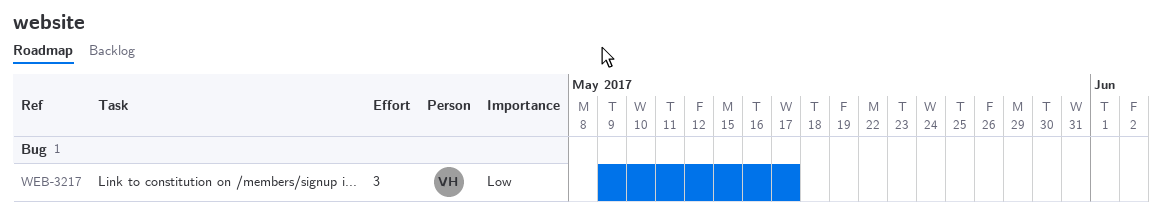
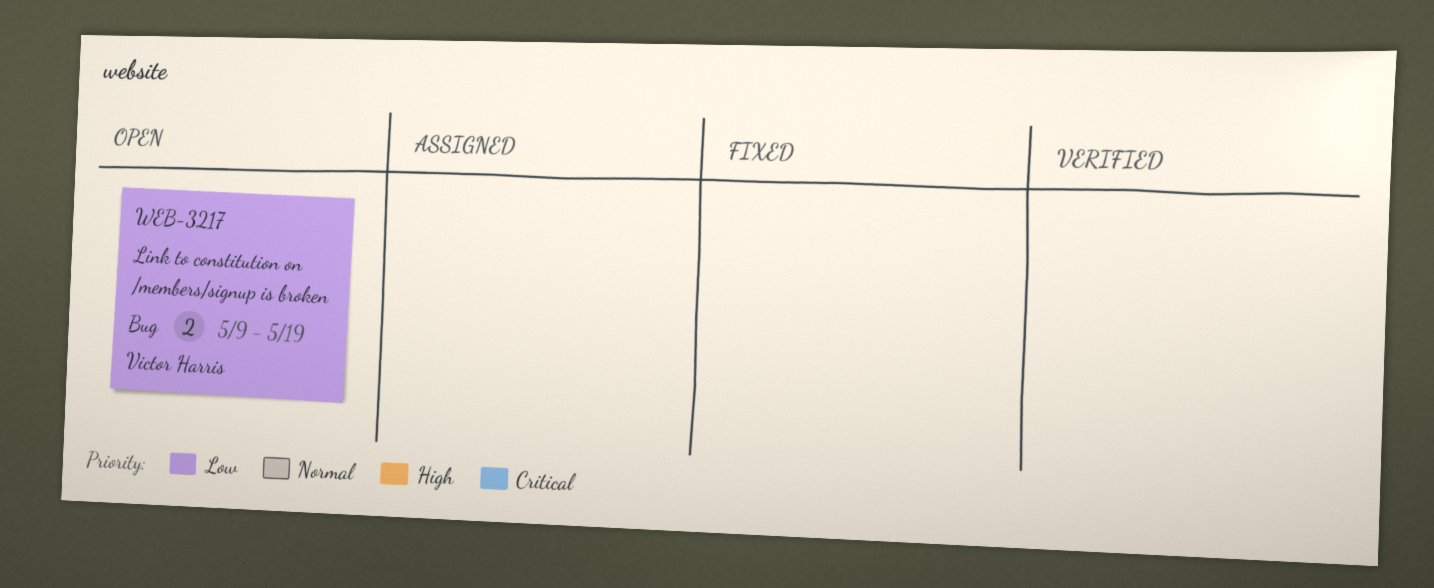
WEB-3217, estimate: 3 -> 2
WEB-3217, due: May 17 -> May 19

